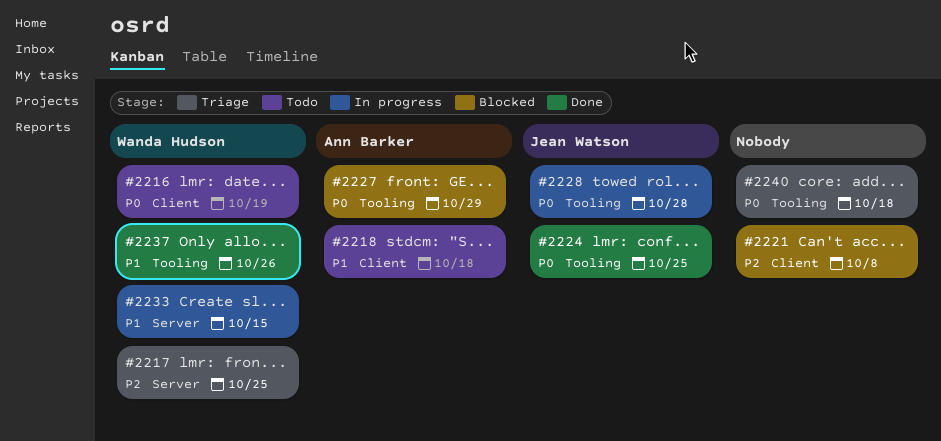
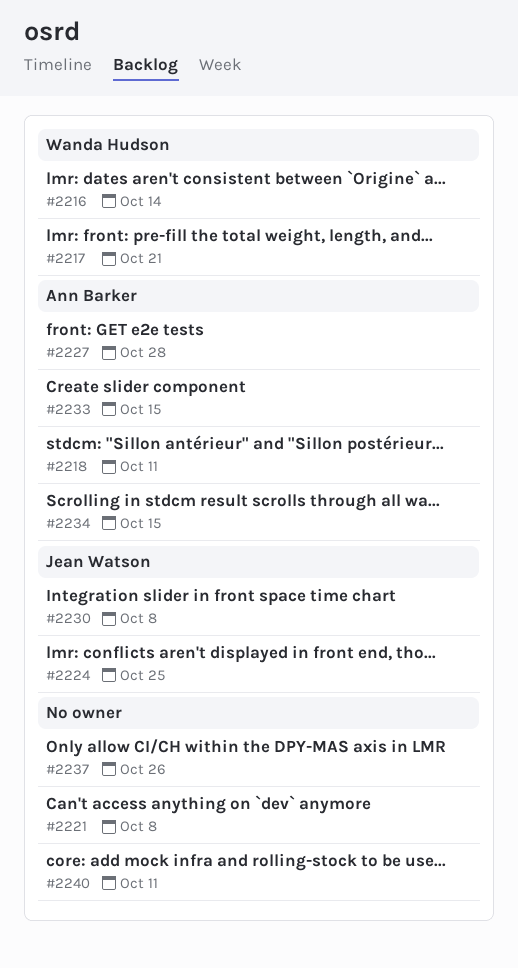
#2216, due: Oct 19 -> Oct 14
#2217, due: Oct 25 -> Oct 21
#2218, due: Oct 18 -> Oct 11
#2227, due: Oct 29 -> Oct 28
#2228: present -> none
#2230: none -> present
#2233, owner: Wanda Hudson -> Ann Barker
#2234: none -> present
#2237, owner: Wanda Hudson -> none
#2240, due: Oct 18 -> Oct 11

